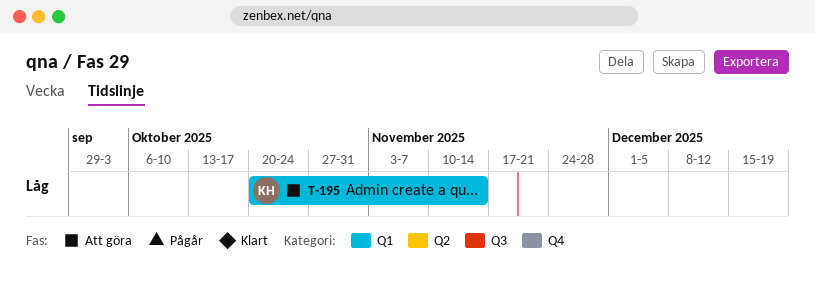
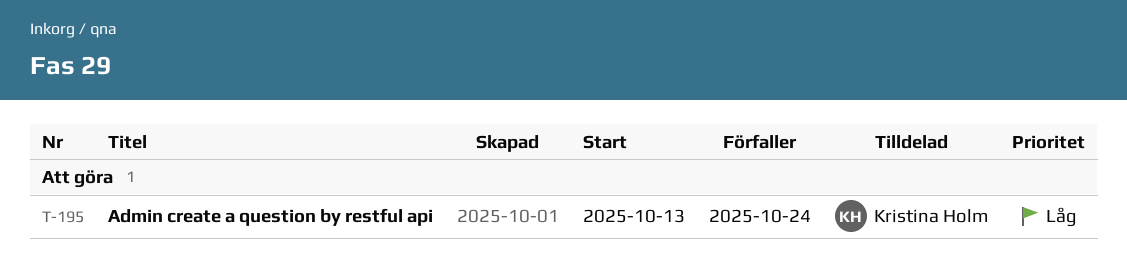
T-195, start: Oct 20 -> Oct 13
T-195, due: Nov 14 -> Oct 24

